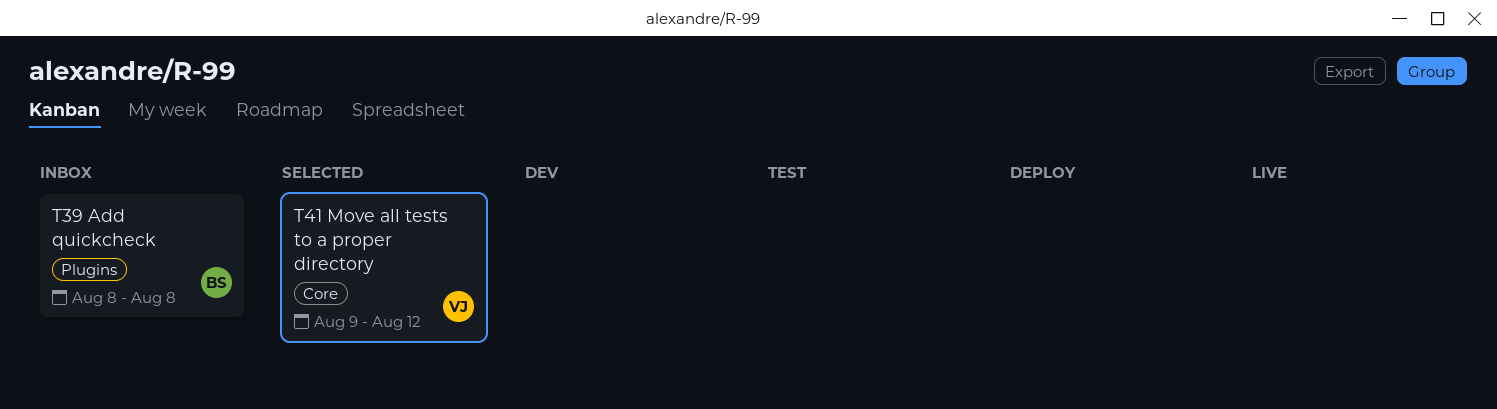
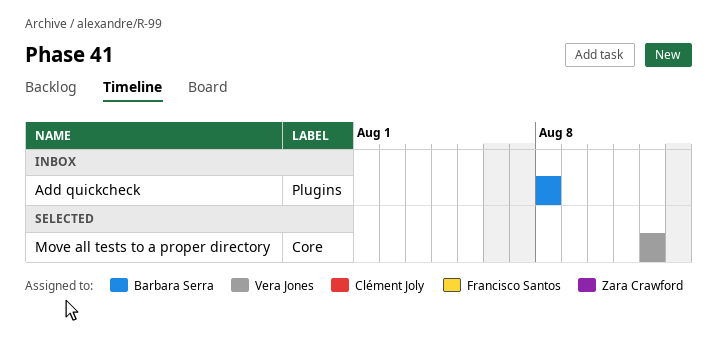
Move all tests to a proper directory, start: Aug 9 -> Aug 12

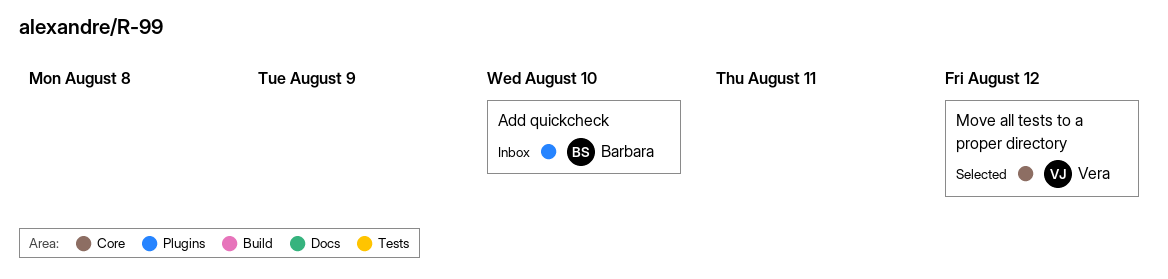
Add quickcheck, due: Aug 8 -> Aug 10

